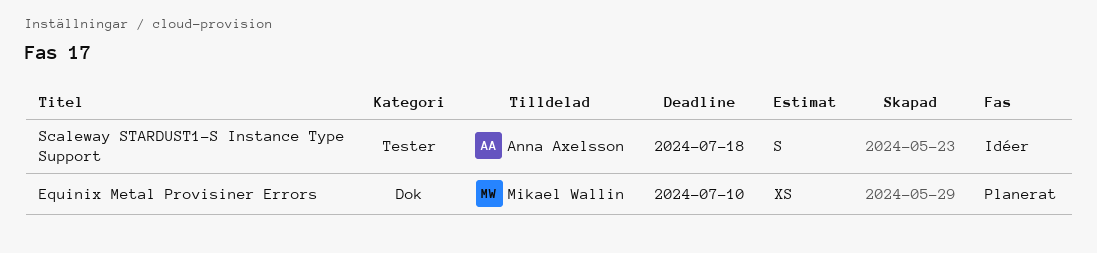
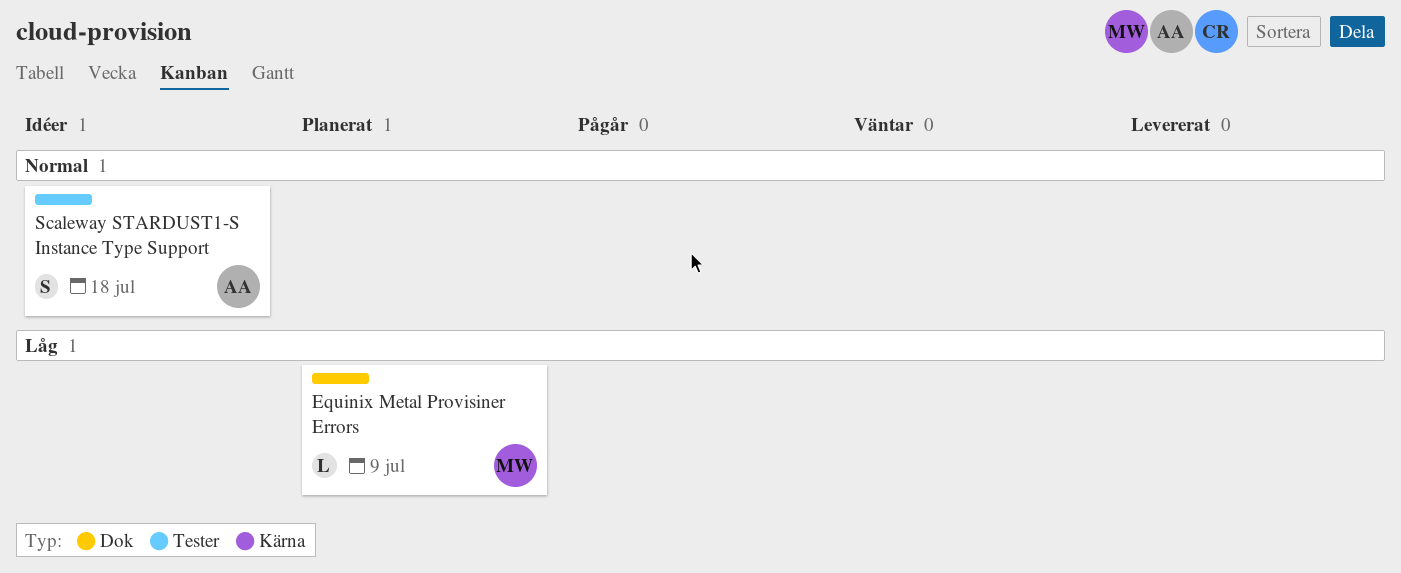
Equinix Metal Provisiner Errors, estimate: XS -> L
Equinix Metal Provisiner Errors, due: Jul 10 -> Jul 9

